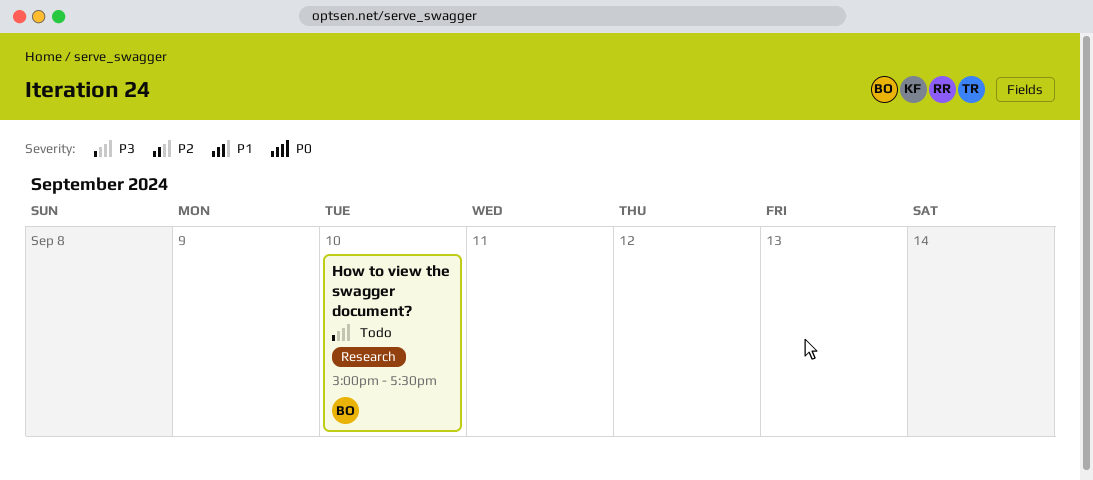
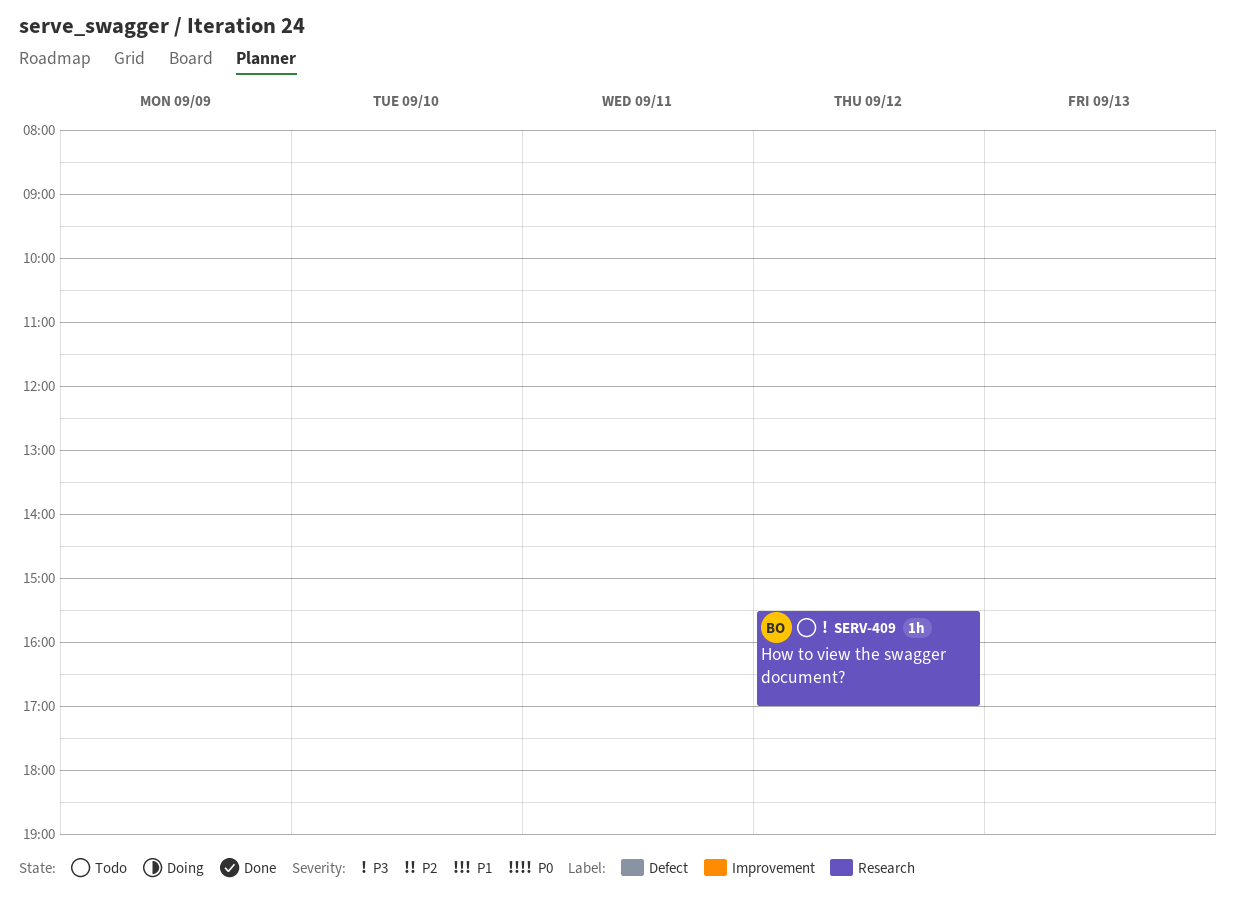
How to view the swagger document?, day: Sep 10 -> Sep 12
How to view the swagger document?, begins: 15:00 -> 15:30
How to view the swagger document?, ends: 17:30 -> 17:00

